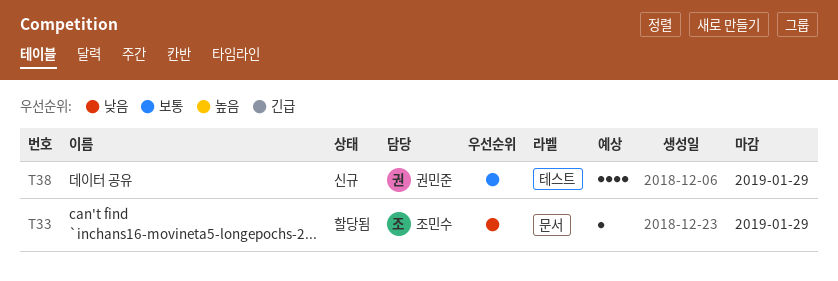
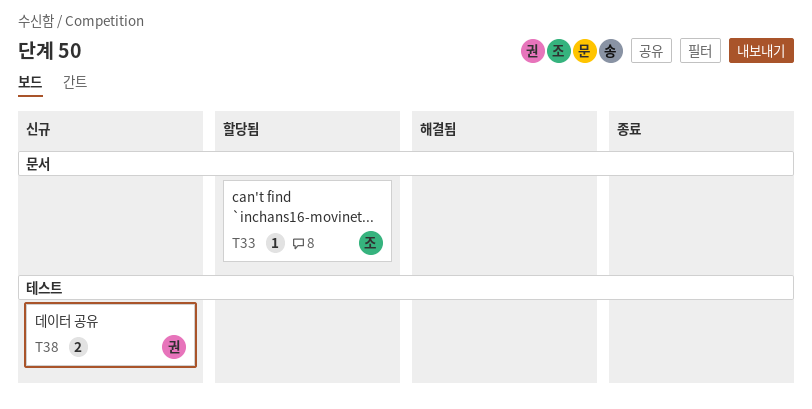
T38, estimate: 4 -> 2

